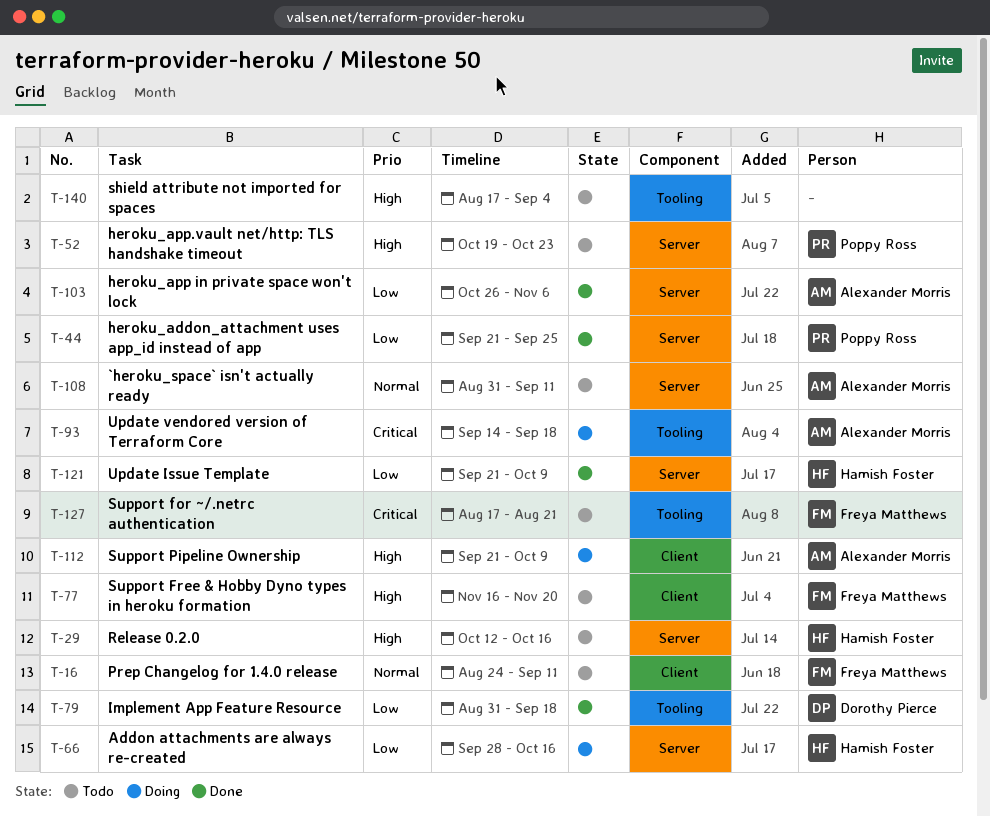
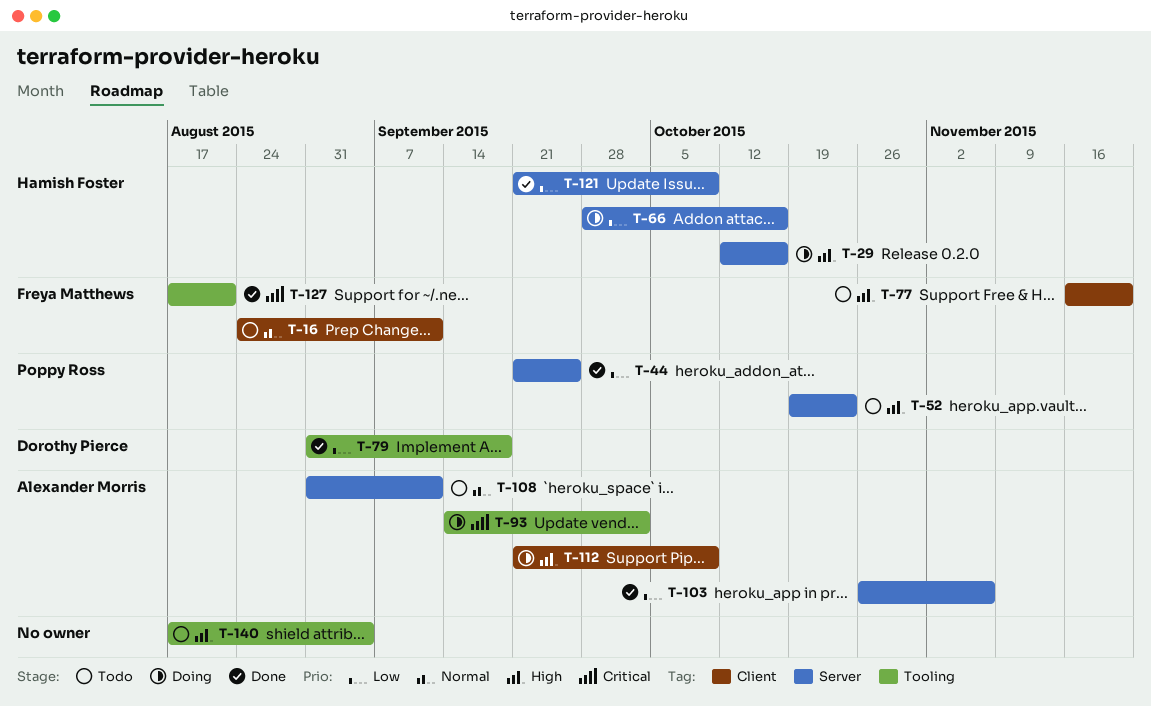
T-29, status: Todo -> Doing
T-93, due: Sep 18 -> Oct 2
T-127, status: Todo -> Done

